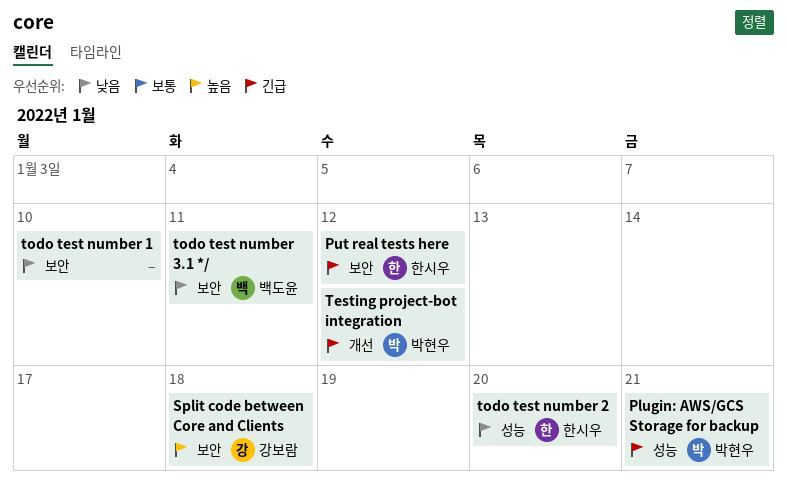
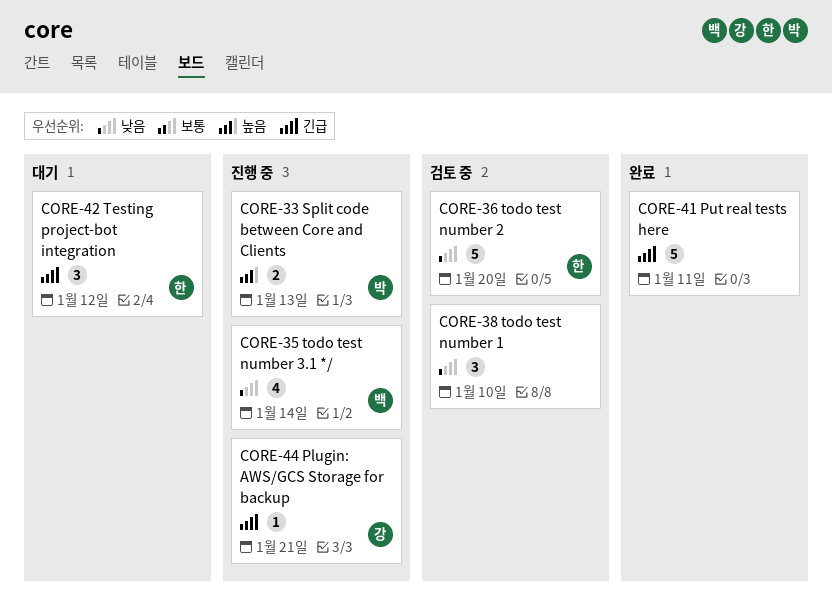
Plugin: AWS/GCS Storage for backup, owner: 박현우 -> 강보람
Put real tests here, owner: 한시우 -> none
Put real tests here, due: Jan 12 -> Jan 11
Split code between Core and Clients, owner: 강보람 -> 박현우
Split code between Core and Clients, due: Jan 18 -> Jan 13
Testing project-bot integration, owner: 박현우 -> 한시우
todo test number 3.1 */, due: Jan 11 -> Jan 14

